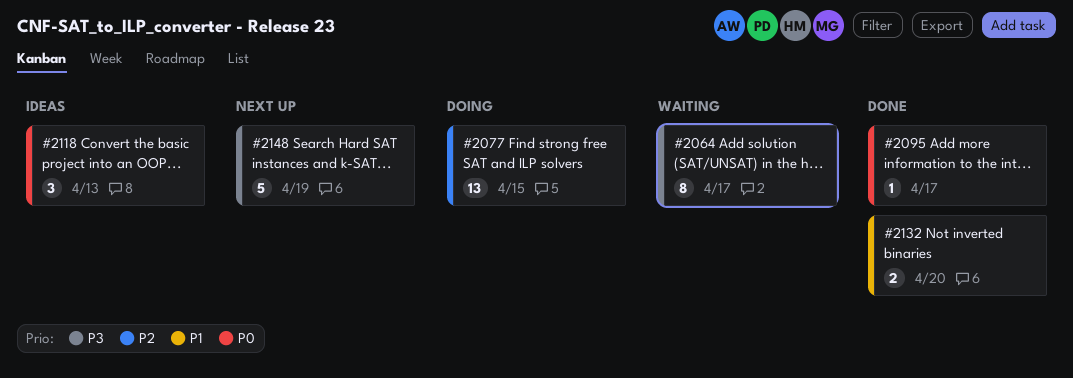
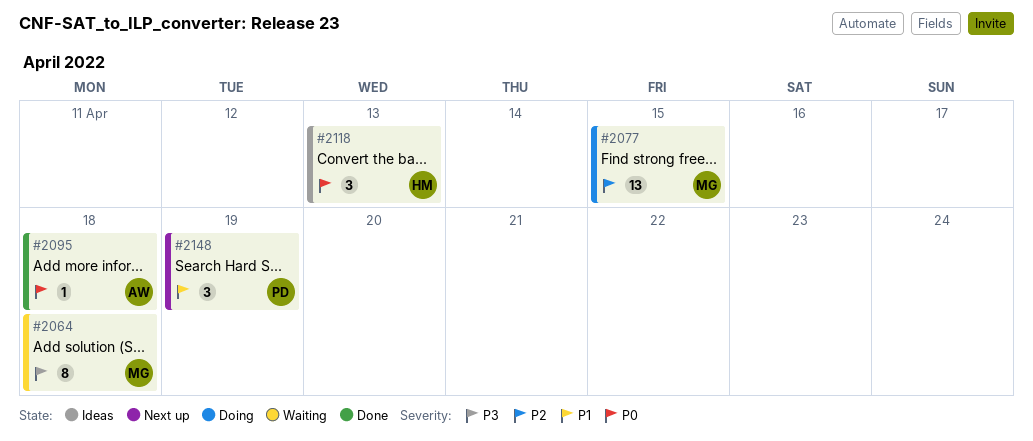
#2064, due: Apr 17 -> Apr 18
#2095, due: Apr 17 -> Apr 18
#2132: present -> none
#2148, priority: P3 -> P1
#2148, estimate: 5 -> 3

